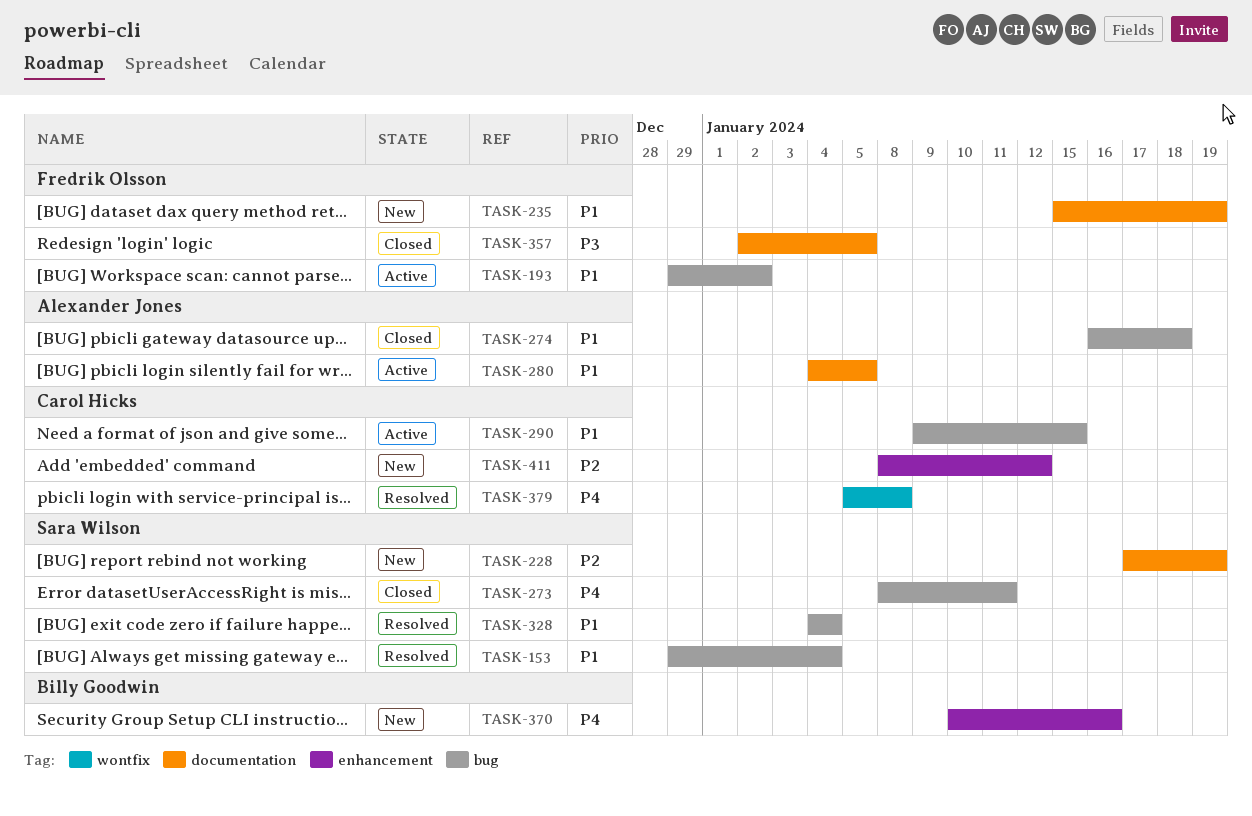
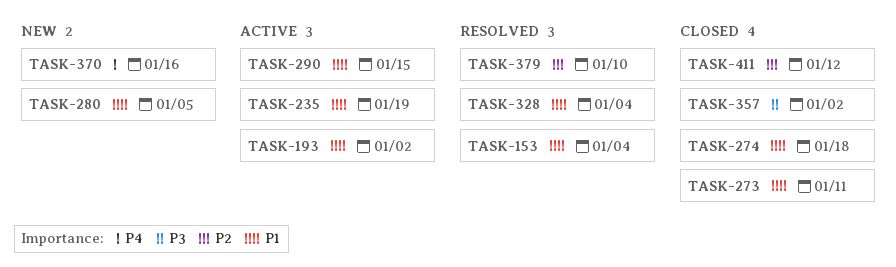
TASK-228: present -> none
TASK-235, status: New -> Active
TASK-273, priority: P4 -> P1
TASK-280, status: Active -> New
TASK-357, due: Jan 5 -> Jan 2
TASK-379, priority: P4 -> P2
TASK-379, due: Jan 8 -> Jan 10
TASK-411, status: New -> Closed

